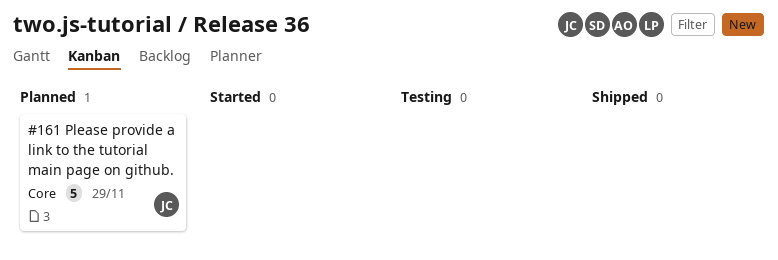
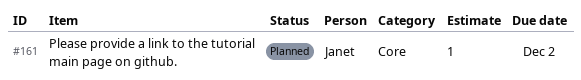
#161, estimate: 5 -> 1
#161, due: Nov 29 -> Dec 2

